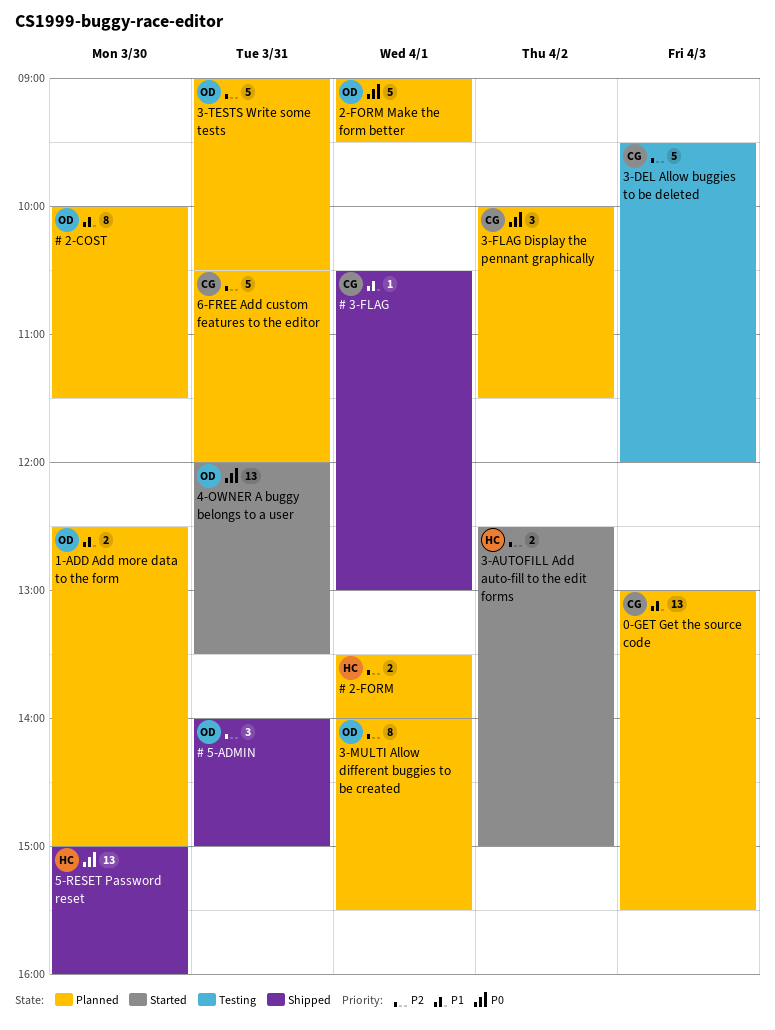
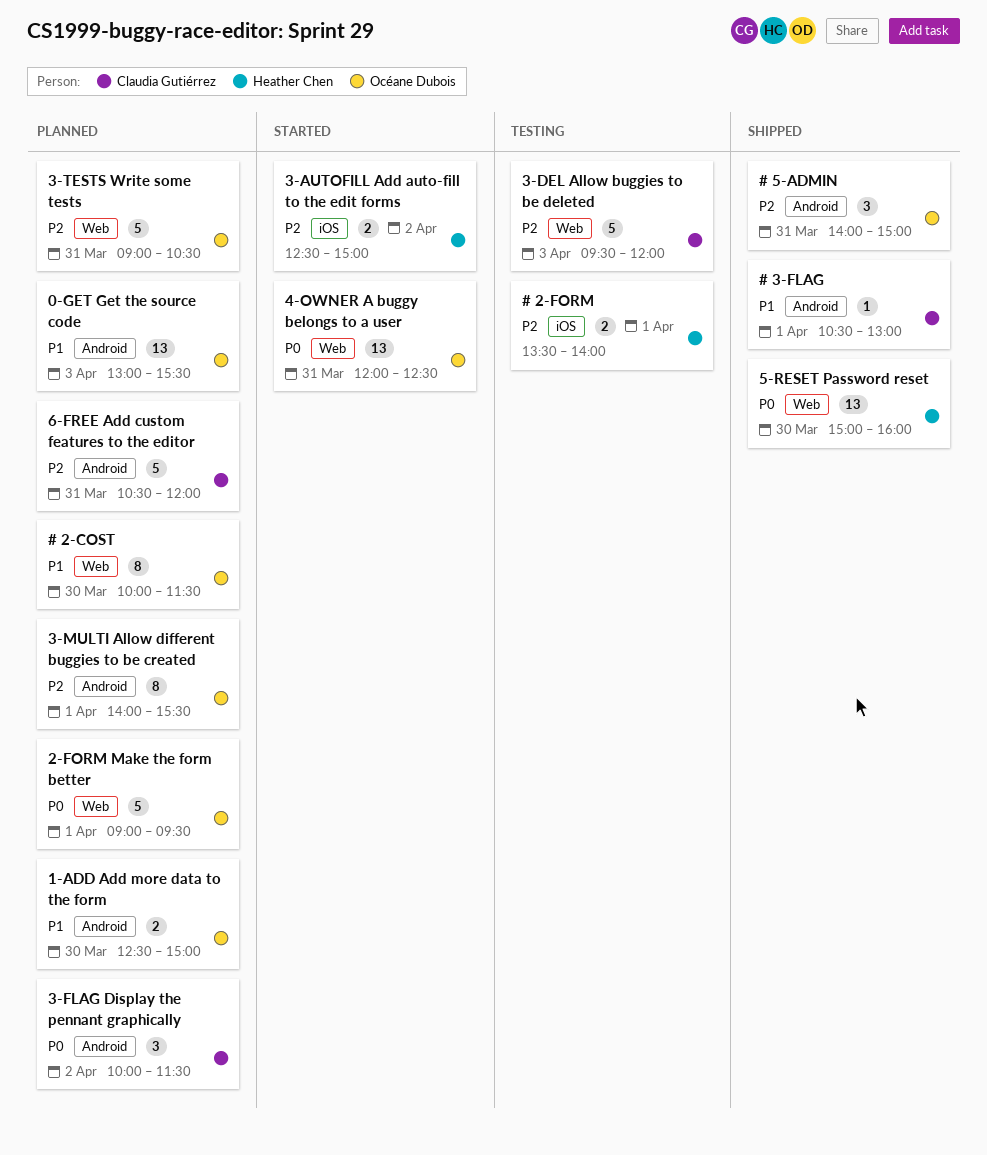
# 2-FORM, status: Planned -> Testing
0-GET Get the source code, owner: Claudia Gutiérrez -> Océane Dubois
4-OWNER A buggy belongs to a user, ends: 13:30 -> 12:30

